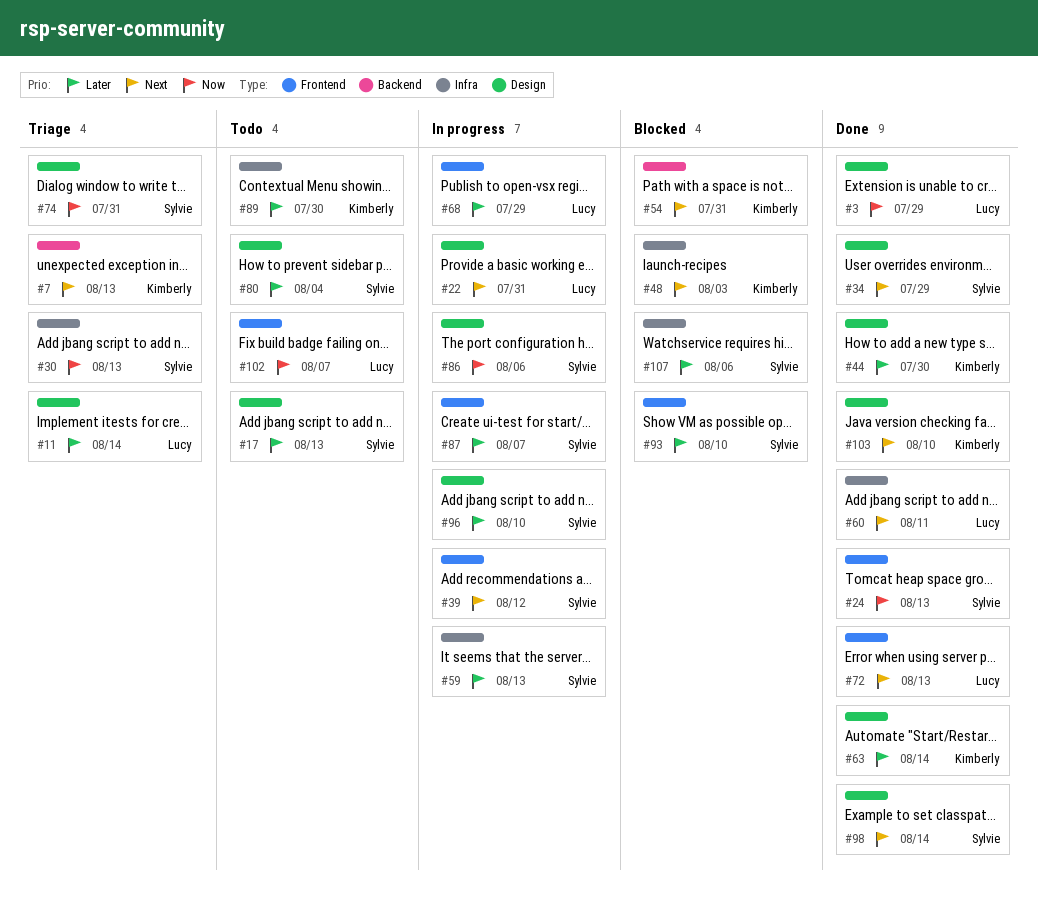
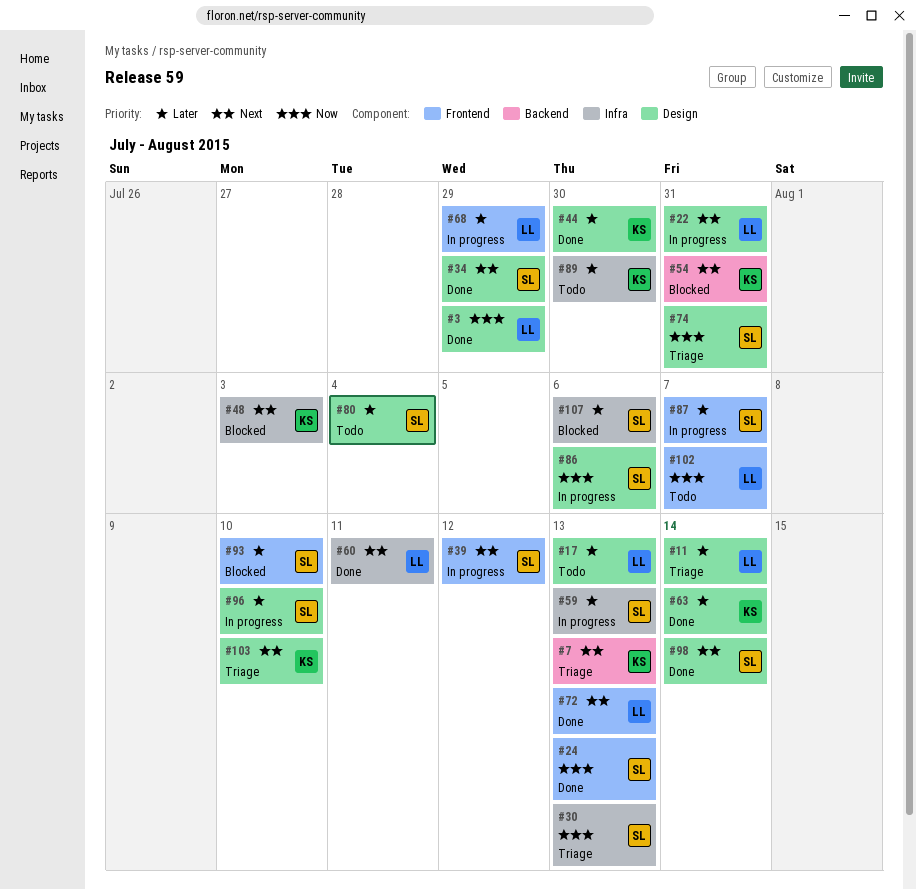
#17, owner: Sylvie -> Lucy
#103, status: Done -> Triage

